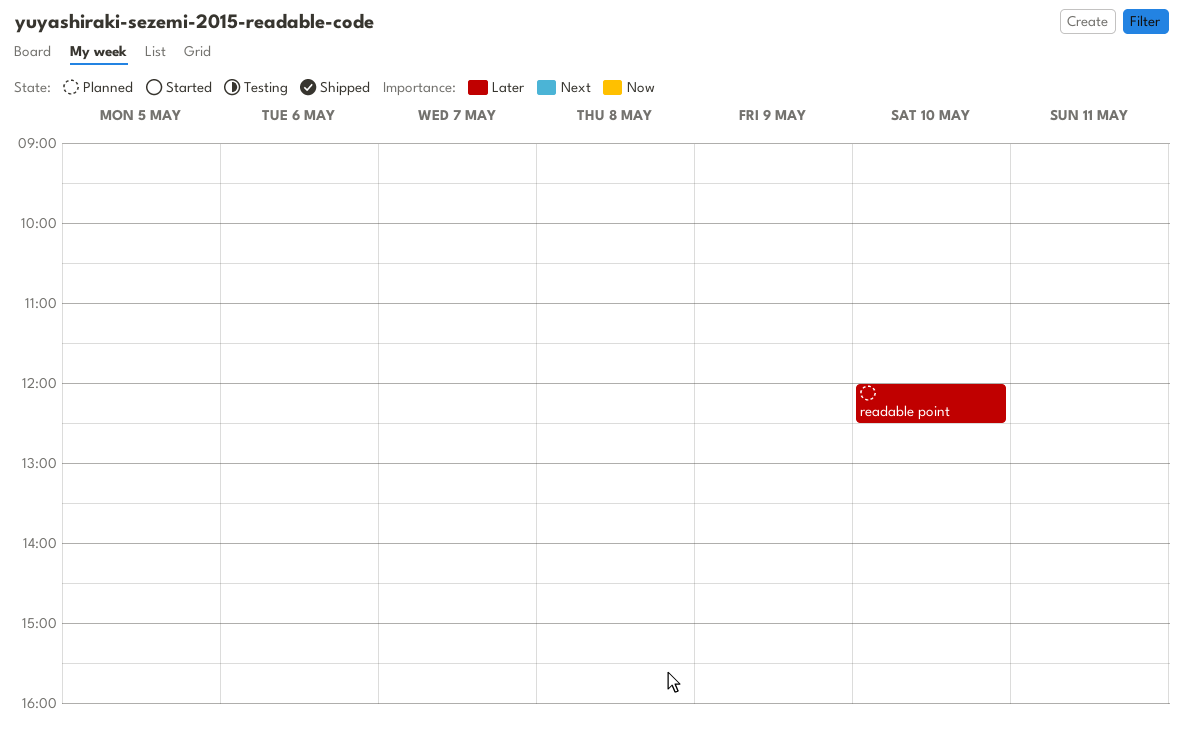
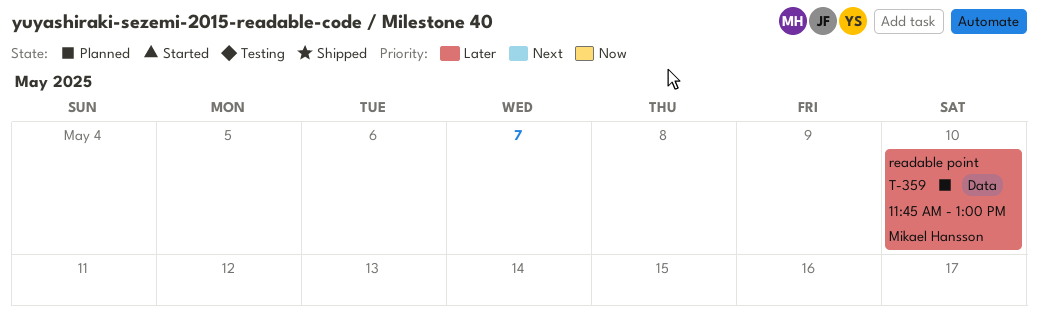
readable point, begins: 12:00 -> 11:45
readable point, ends: 12:30 -> 13:00

